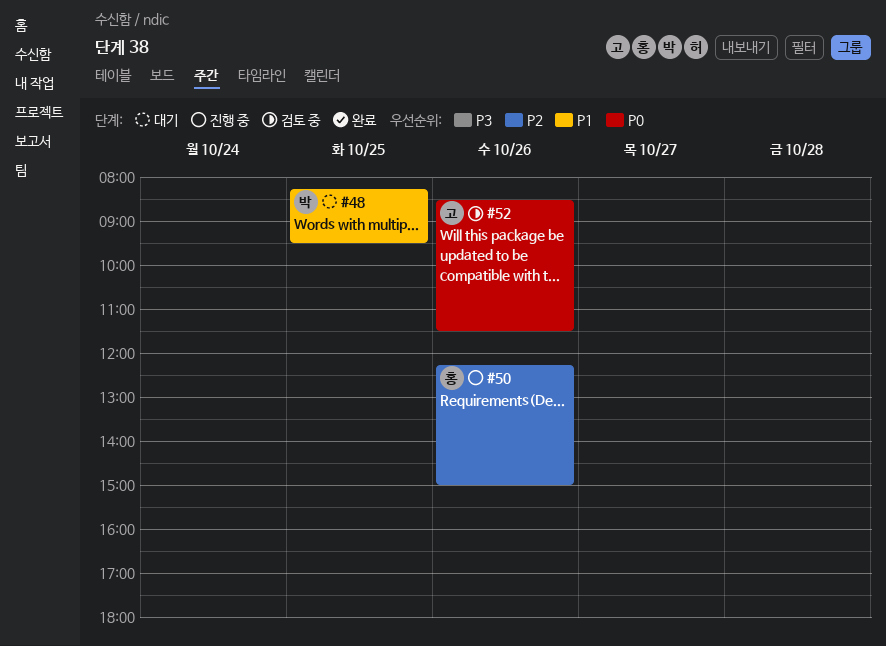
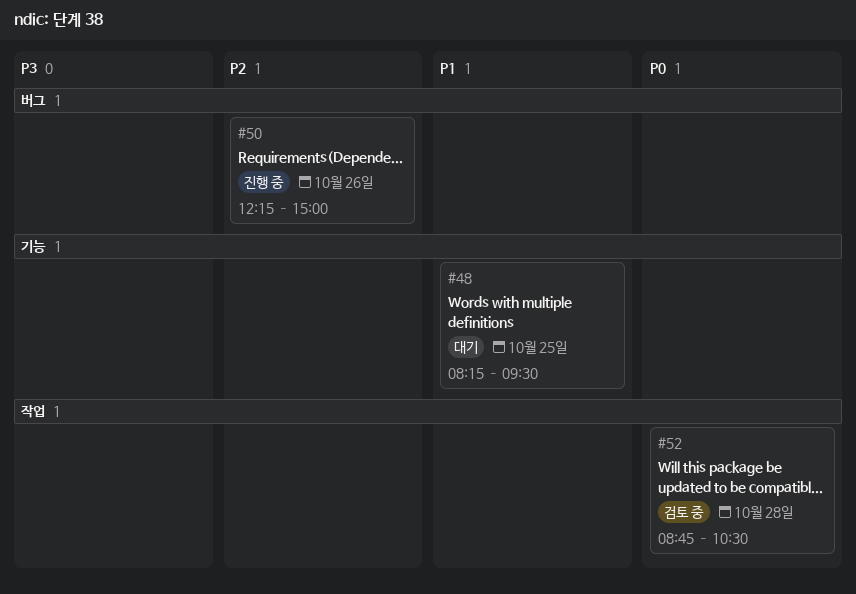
#52, day: Oct 26 -> Oct 28
#52, begins: 08:30 -> 08:45
#52, ends: 11:30 -> 10:30

